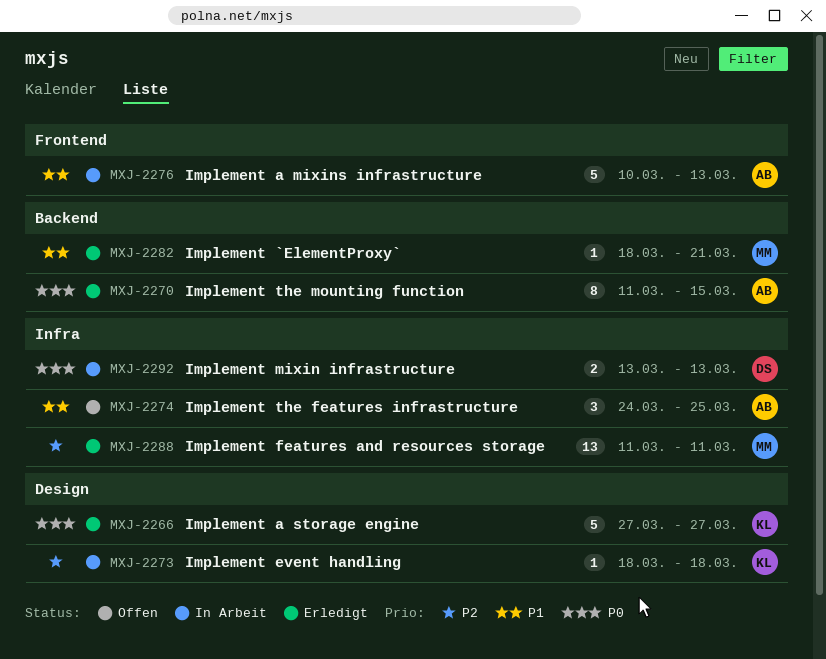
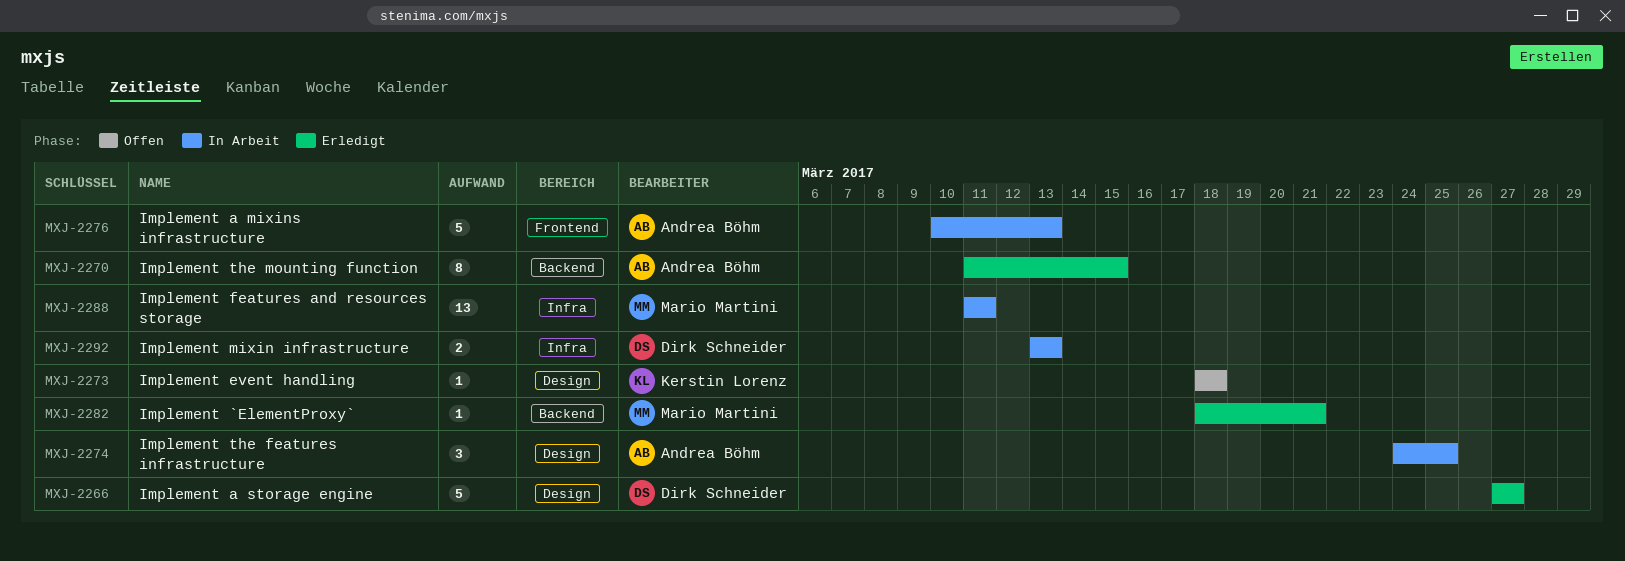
MXJ-2266, owner: Kerstin Lorenz -> Dirk Schneider
MXJ-2273, status: In Arbeit -> Offen
MXJ-2274, status: Offen -> In Arbeit
MXJ-2274, label: Infra -> Design
MXJ-2288, status: Erledigt -> In Arbeit

